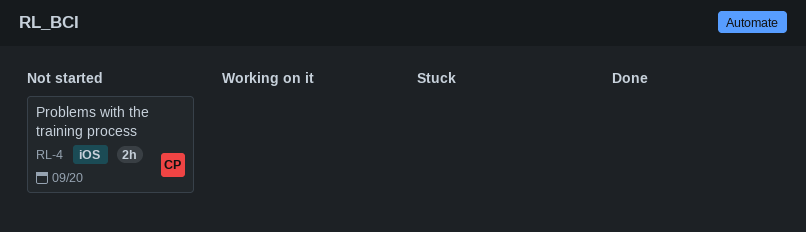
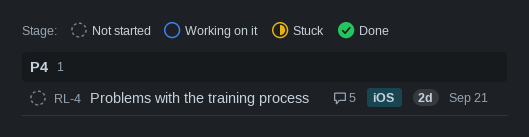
RL-4, estimate: 2h -> 2d
RL-4, due: Sep 20 -> Sep 21

